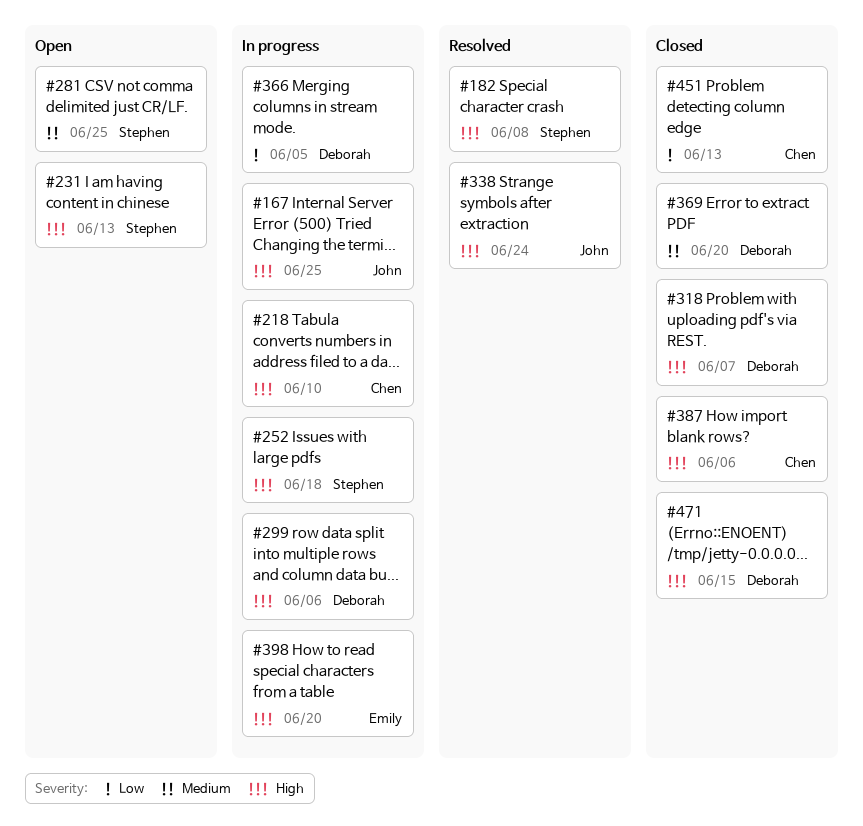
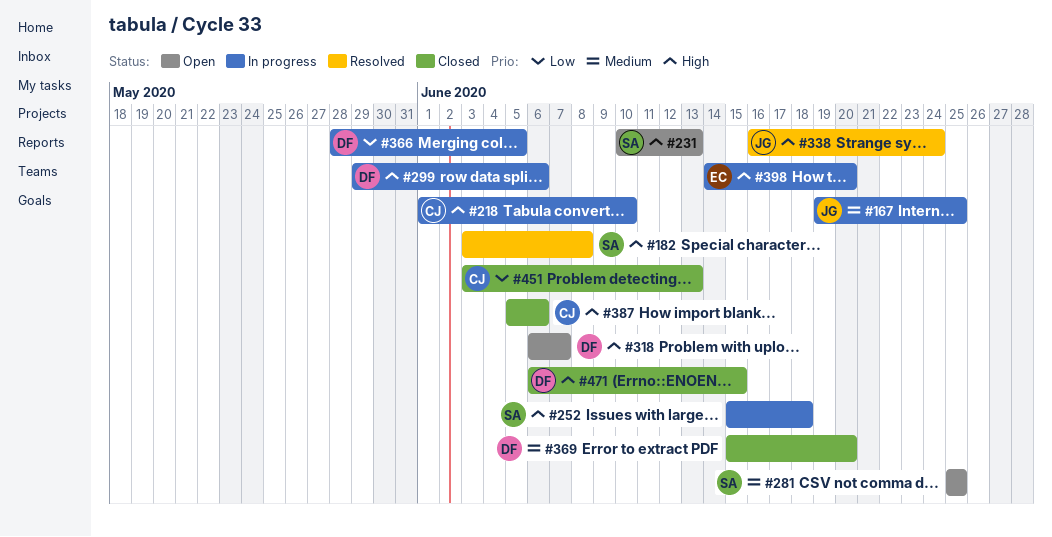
#167, priority: High -> Medium
#318, status: Closed -> Open

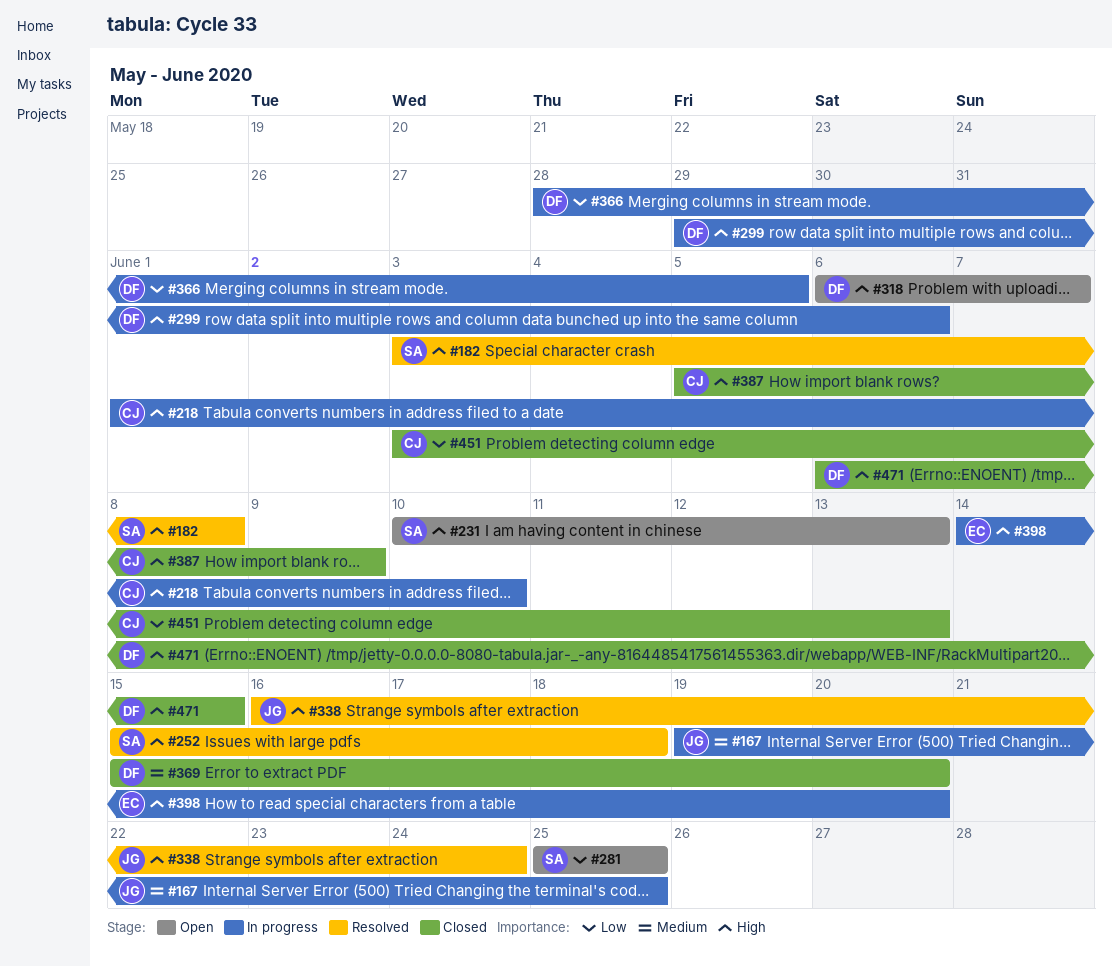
#252, status: In progress -> Resolved
#281, priority: Medium -> Low
#387, due: Jun 6 -> Jun 9

